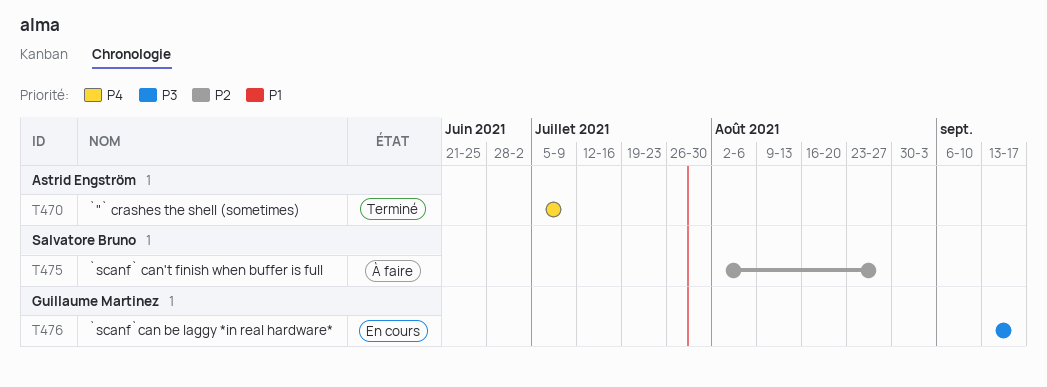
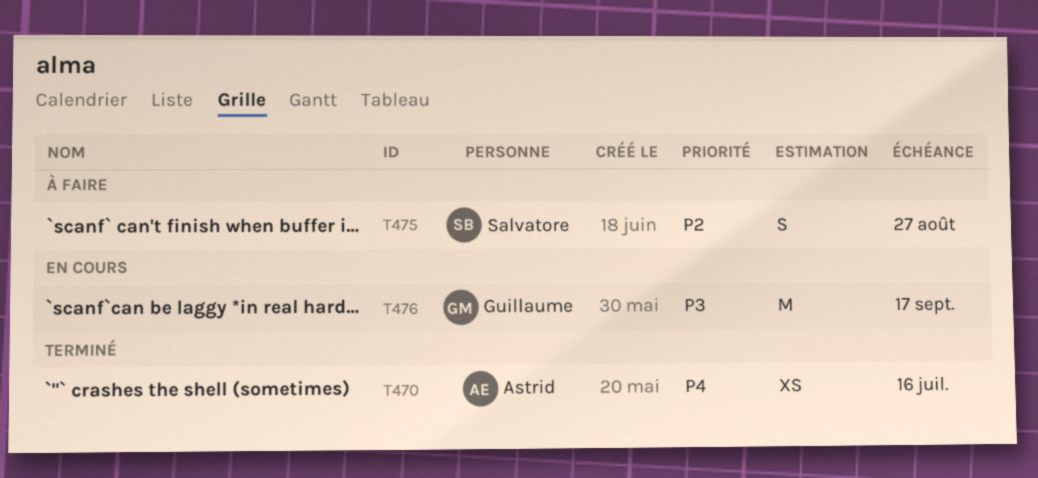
T470, due: Jul 9 -> Jul 16

